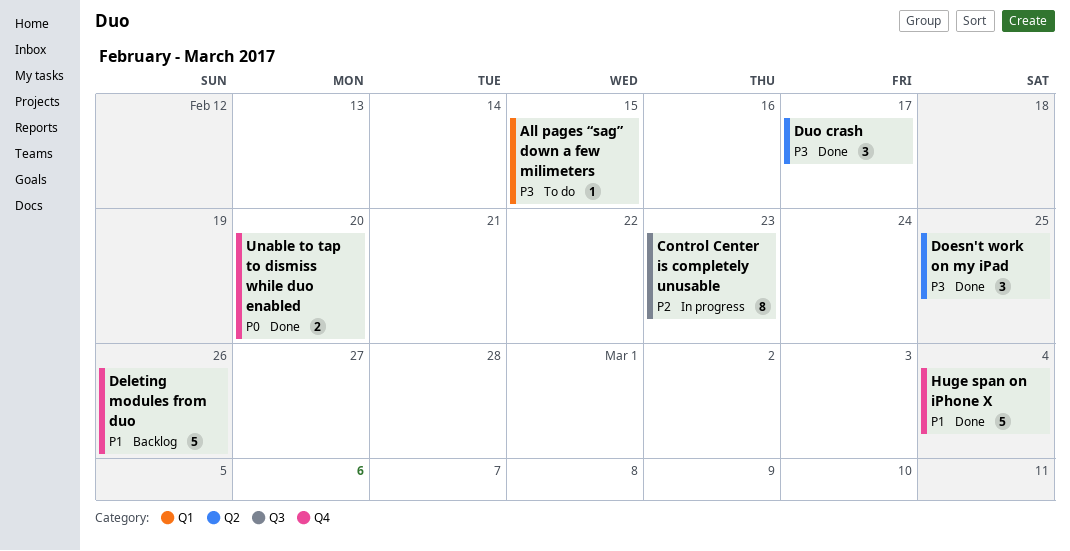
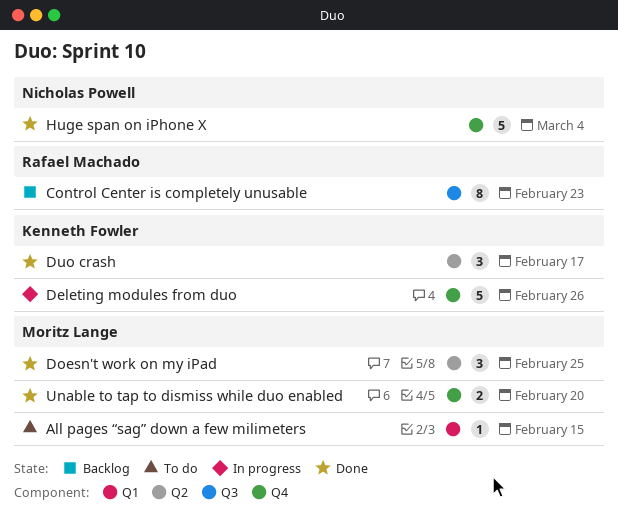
Control Center is completely unusable, status: In progress -> Backlog
Deleting modules from duo, status: Backlog -> In progress

